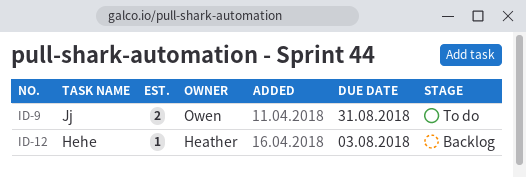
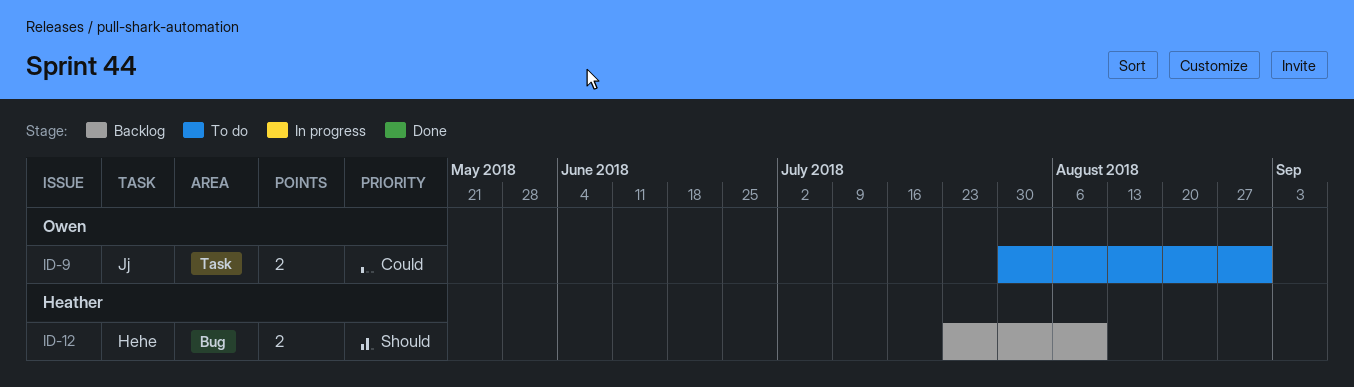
ID-12, estimate: 1 -> 2
ID-12, due: Aug 3 -> Aug 10

